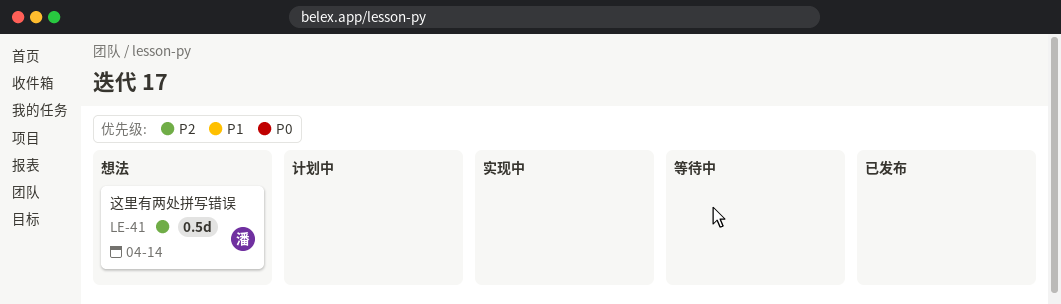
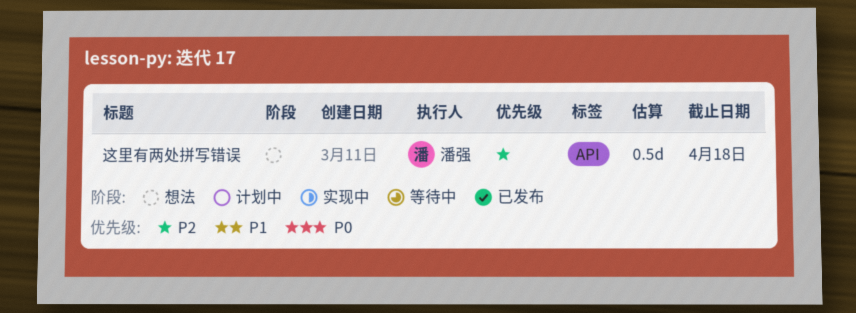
这里有两处拼写错误, due: Apr 14 -> Apr 18

